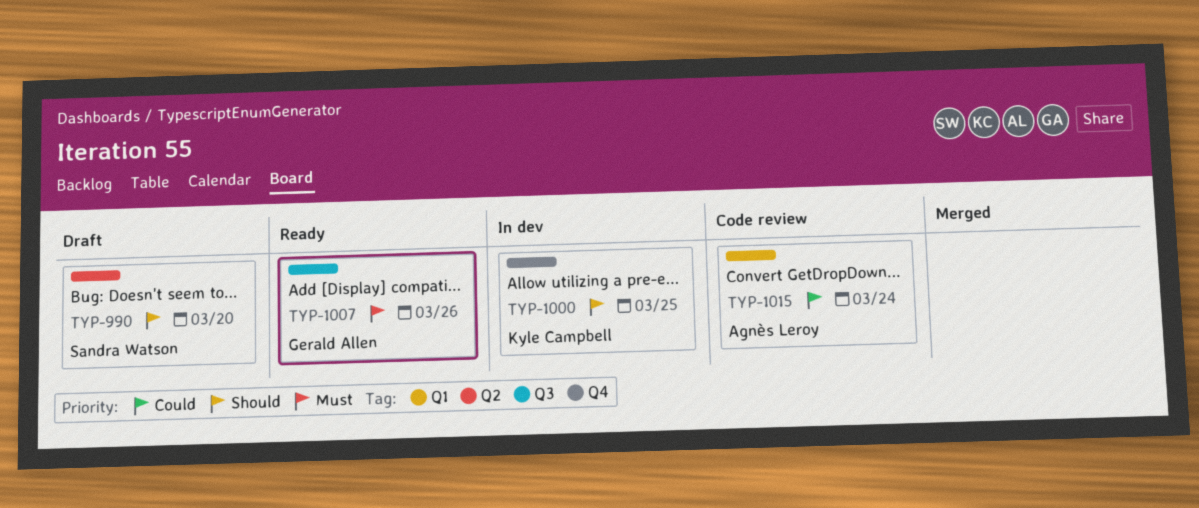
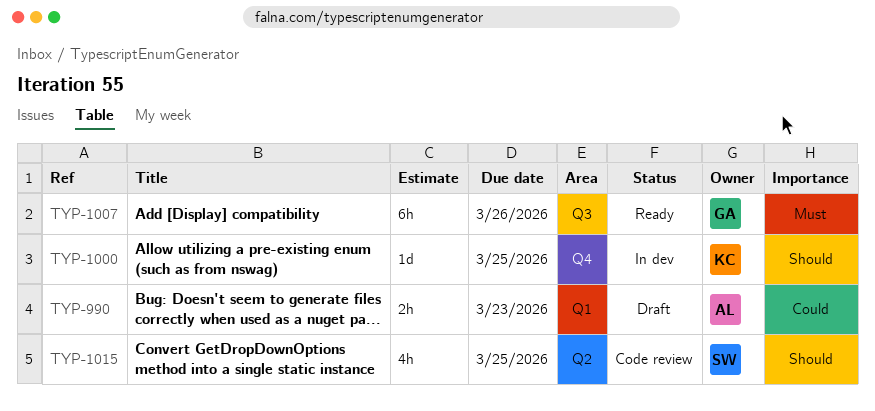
TYP-990, owner: Sandra Watson -> Agnès Leroy
TYP-990, priority: Should -> Could
TYP-990, label: Q2 -> Q1
TYP-990, due: Mar 20 -> Mar 23
TYP-1015, owner: Agnès Leroy -> Sandra Watson
TYP-1015, priority: Could -> Should
TYP-1015, label: Q1 -> Q2
TYP-1015, due: Mar 24 -> Mar 25

